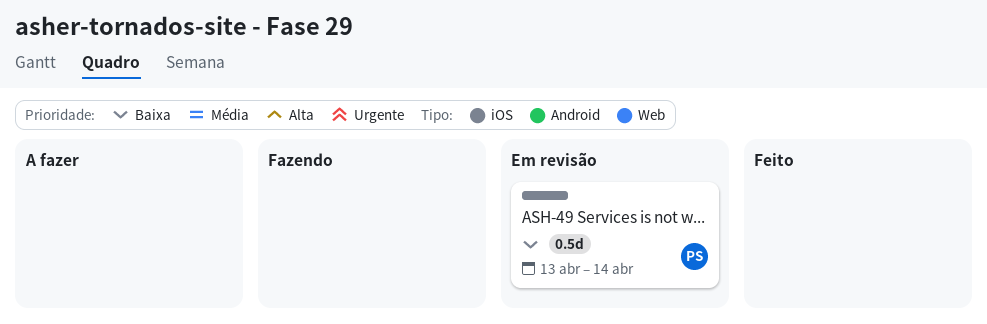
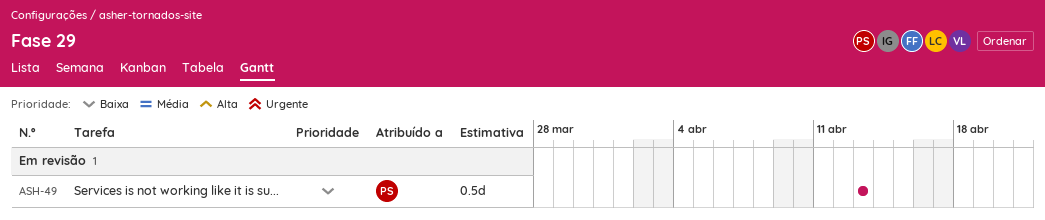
ASH-49, due: Apr 14 -> Apr 13

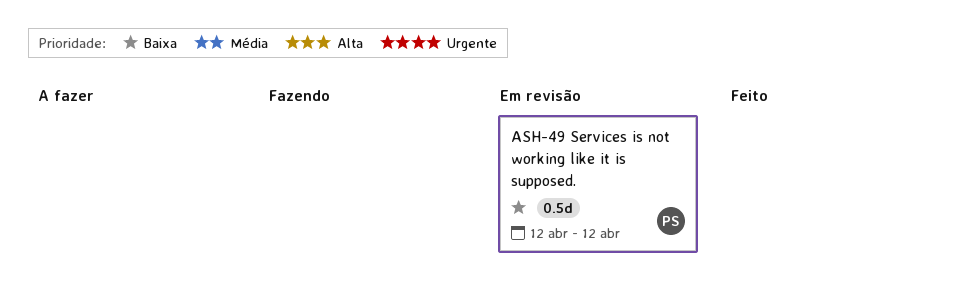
ASH-49, start: Apr 13 -> Apr 12
ASH-49, due: Apr 13 -> Apr 12

